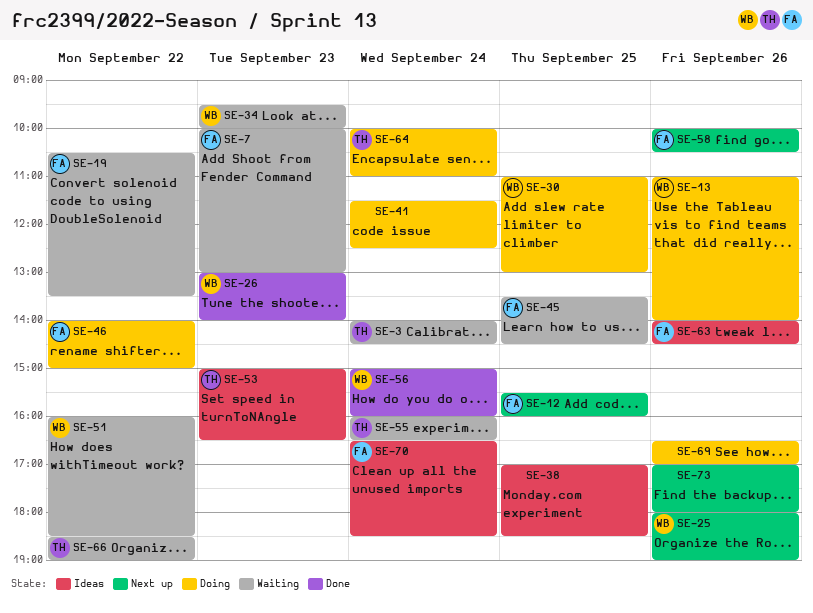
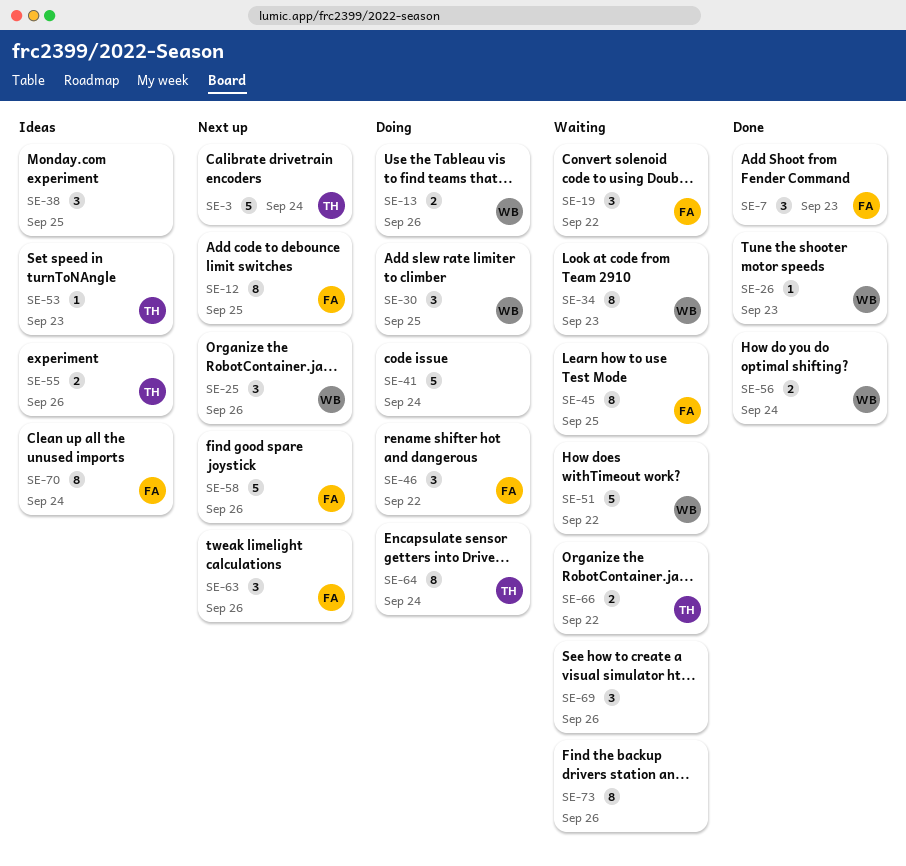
SE-3, status: Waiting -> Next up
SE-7, status: Waiting -> Done
SE-55, status: Waiting -> Ideas
SE-55, day: Sep 24 -> Sep 26
SE-63, status: Ideas -> Next up
SE-69, status: Doing -> Waiting
SE-73, status: Next up -> Waiting

